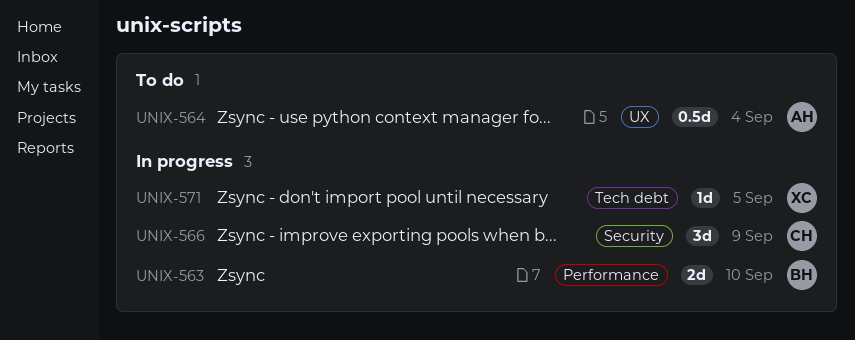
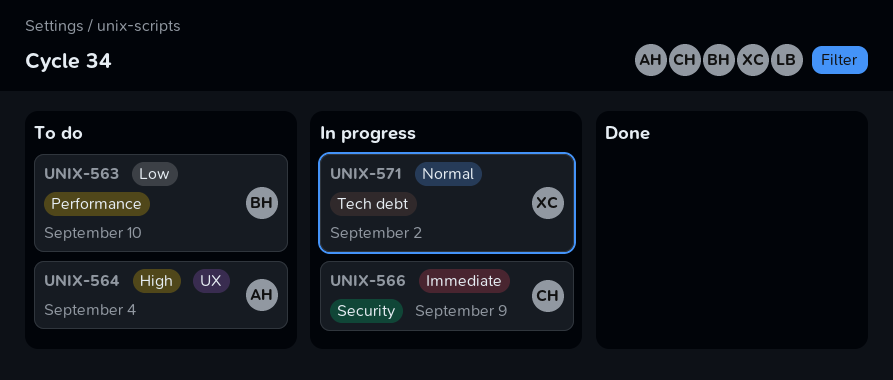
UNIX-563, status: In progress -> To do
UNIX-571, due: Sep 5 -> Sep 2

